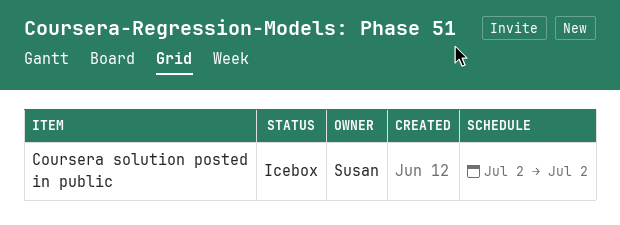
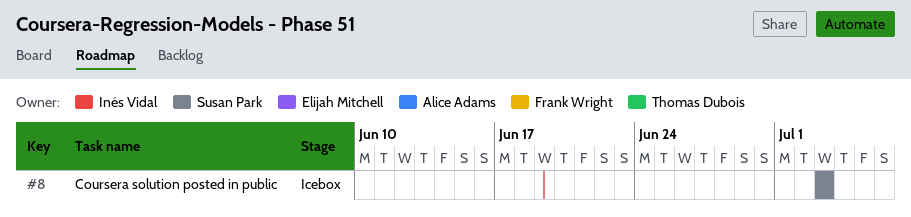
Coursera solution posted in public, start: Jul 2 -> Jul 3
Coursera solution posted in public, due: Jul 2 -> Jul 3

